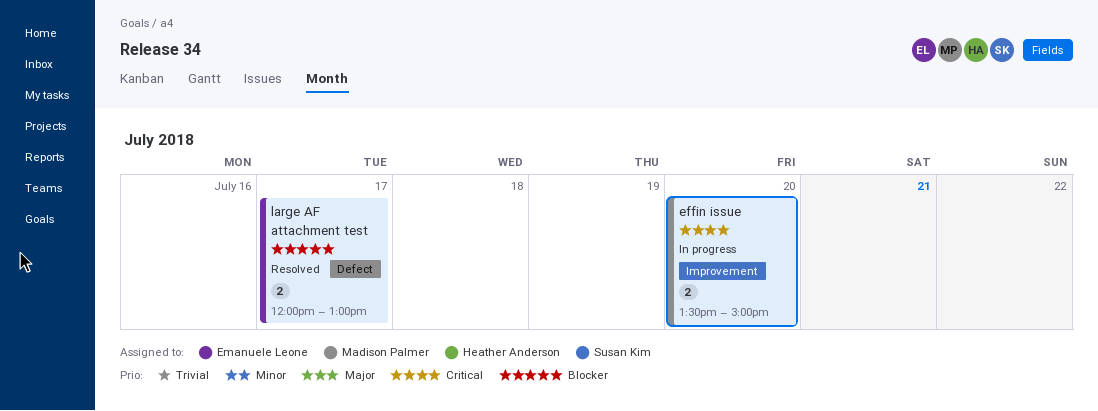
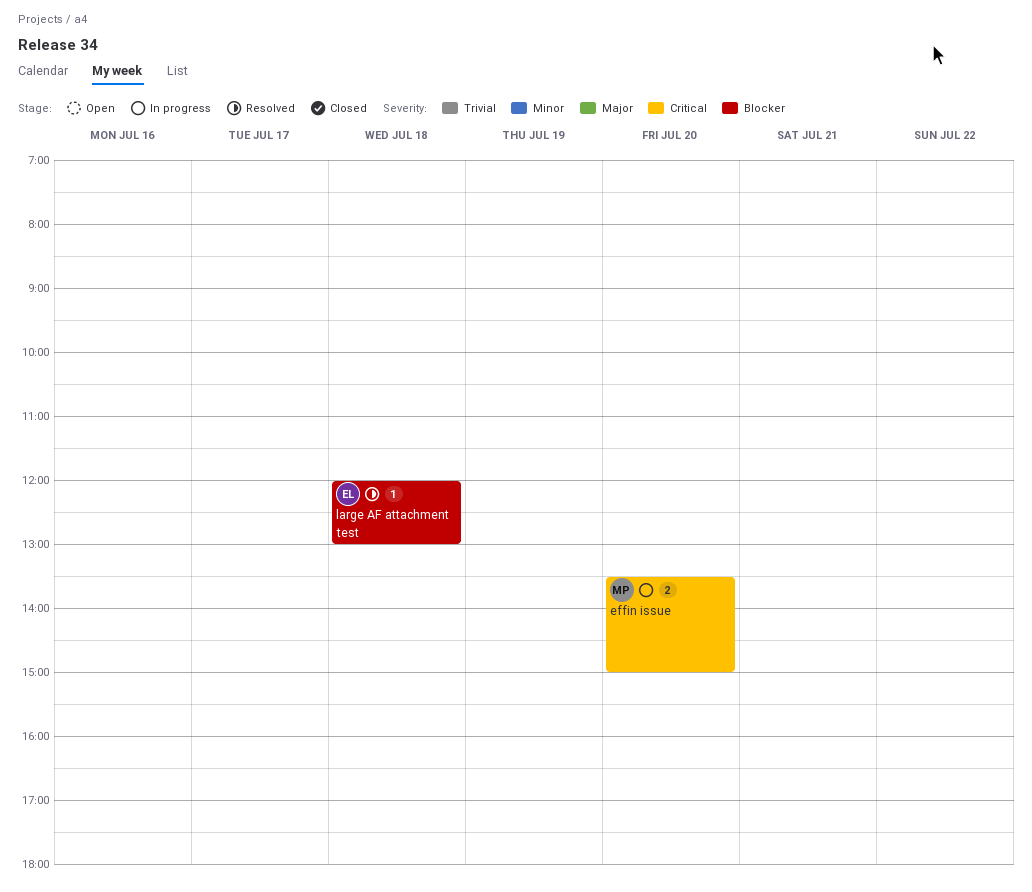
large AF attachment test, estimate: 2 -> 1
large AF attachment test, day: Jul 17 -> Jul 18

